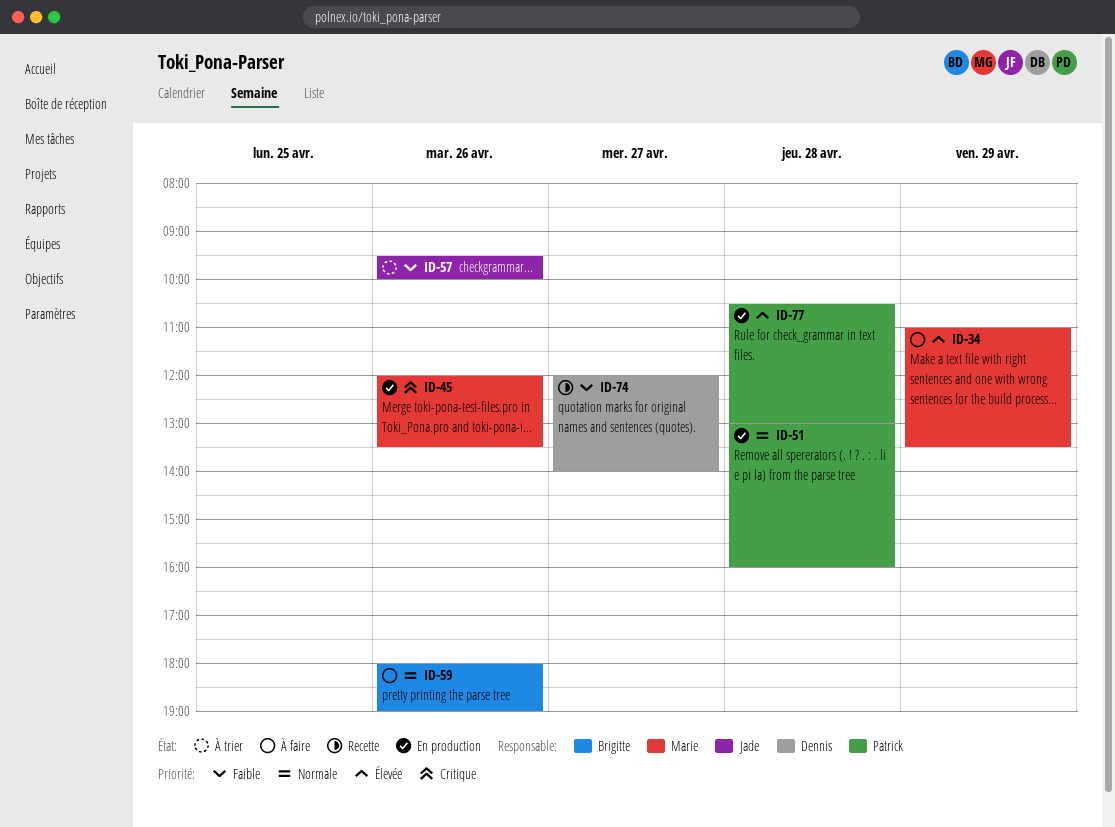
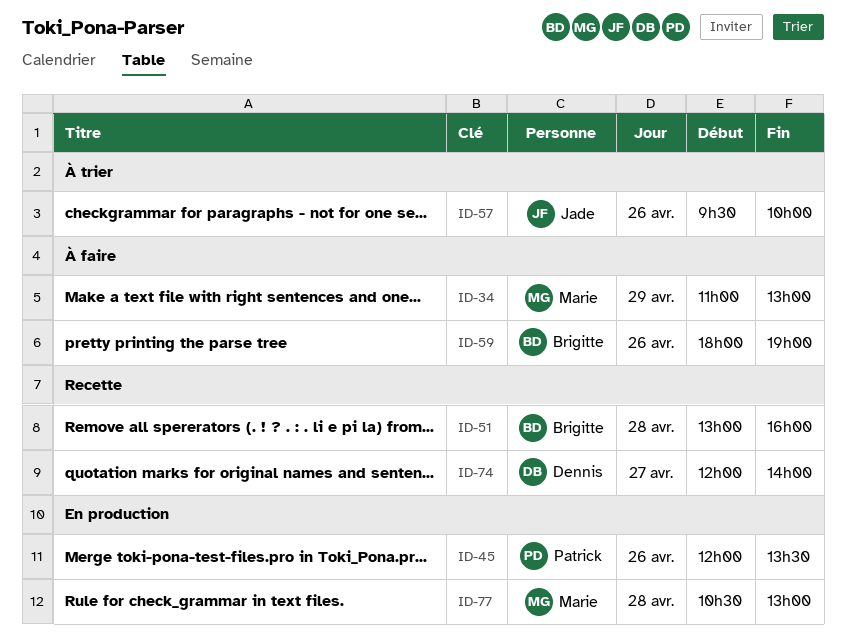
ID-34, ends: 13:30 -> 13:00
ID-45, owner: Marie -> Patrick
ID-51, status: En production -> Recette
ID-51, owner: Patrick -> Brigitte
ID-77, owner: Patrick -> Marie

